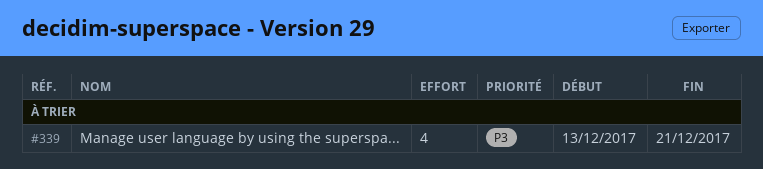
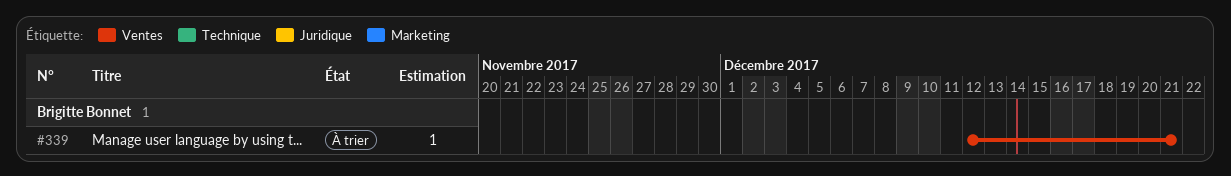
#339, estimate: 4 -> 1
#339, start: Dec 13 -> Dec 12

